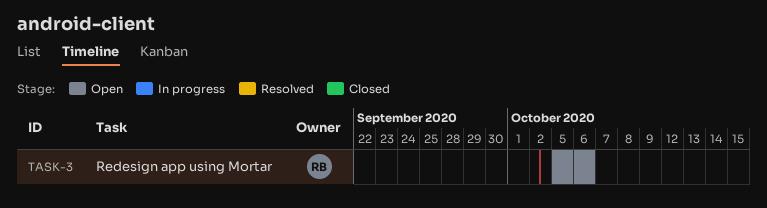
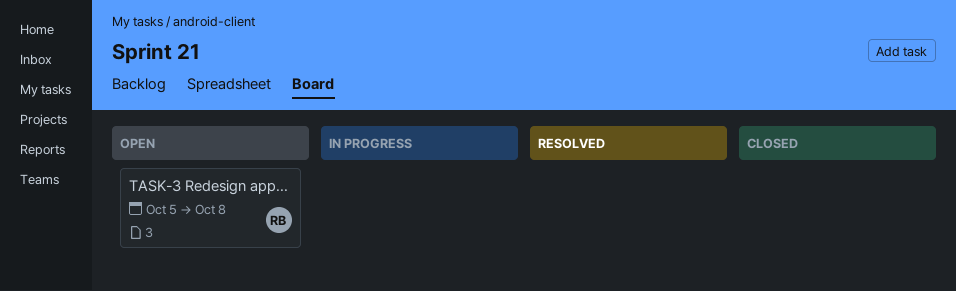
TASK-3, due: Oct 6 -> Oct 8

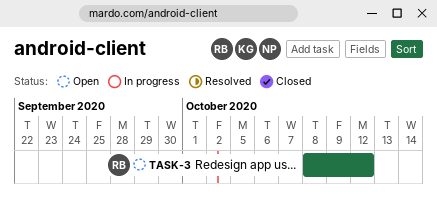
TASK-3, start: Oct 5 -> Oct 8
TASK-3, due: Oct 8 -> Oct 12

